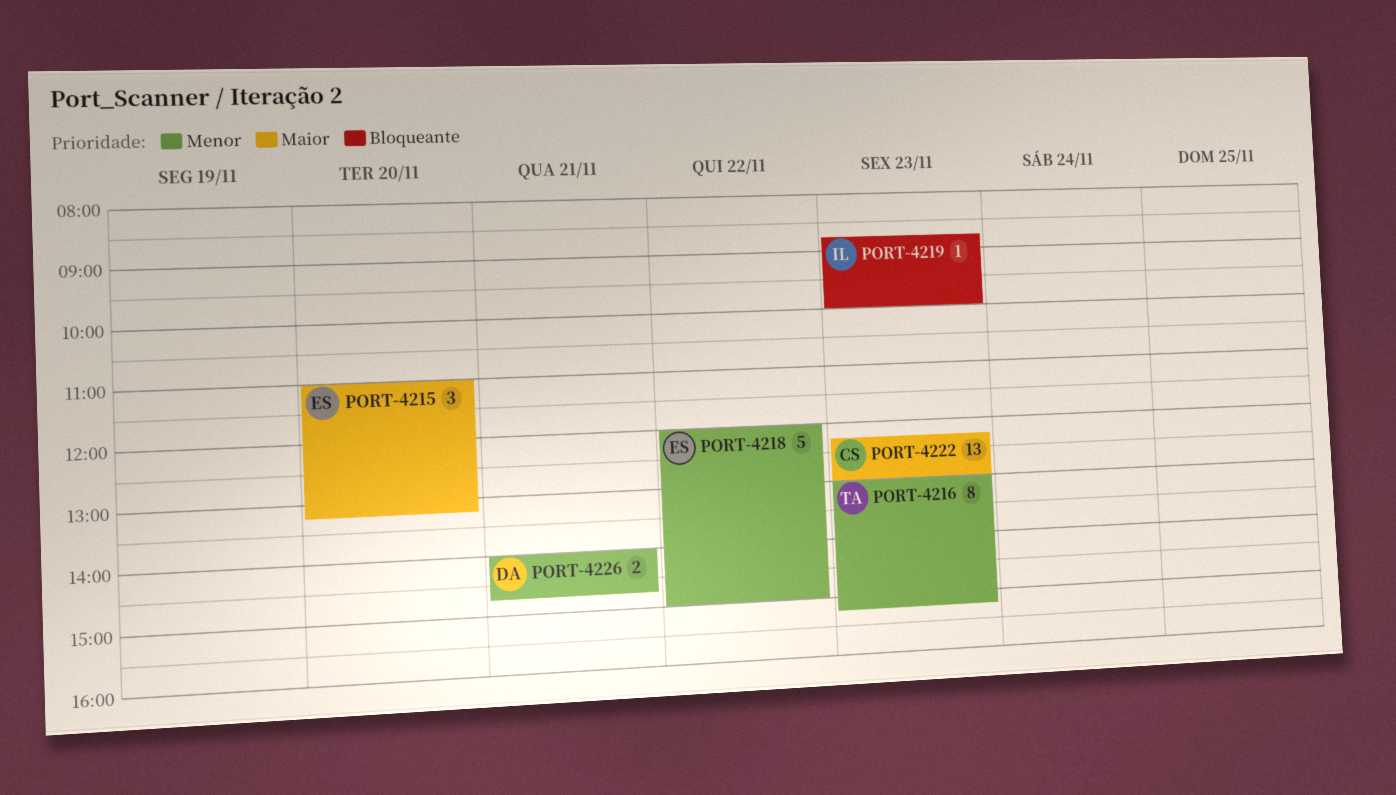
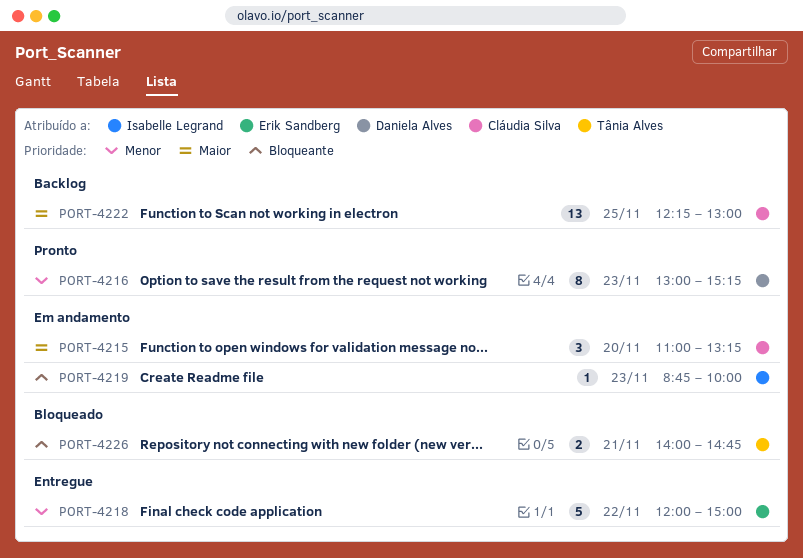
PORT-4215, owner: Erik Sandberg -> Cláudia Silva
PORT-4216, owner: Tânia Alves -> Daniela Alves
PORT-4222, day: Nov 23 -> Nov 25
PORT-4226, owner: Daniela Alves -> Tânia Alves
PORT-4226, priority: Menor -> Bloqueante

